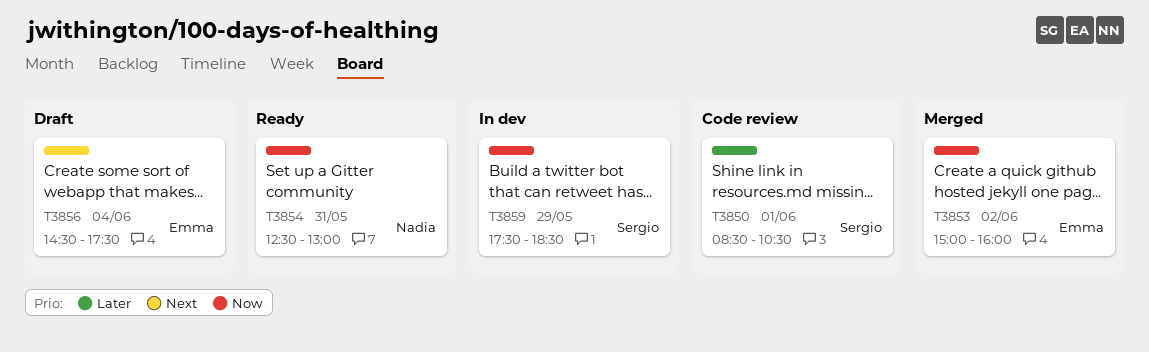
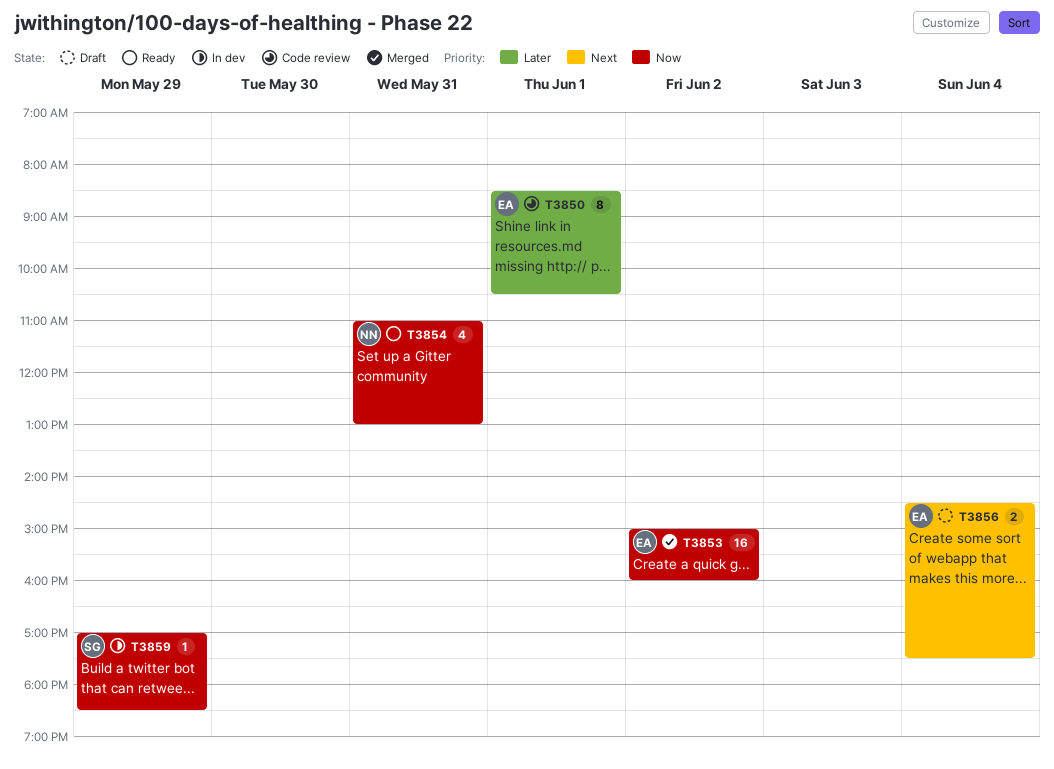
T3850, owner: Sergio -> Emma
T3854, begins: 12:30 -> 11:00
T3859, begins: 17:30 -> 17:00

